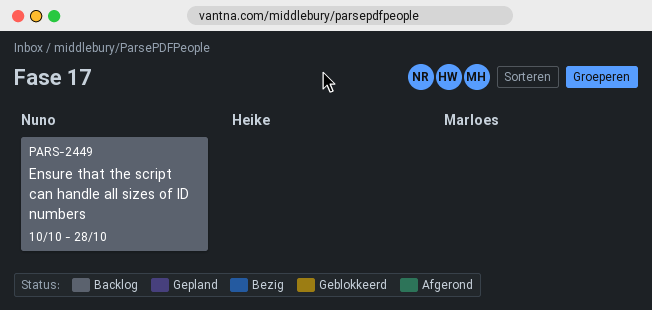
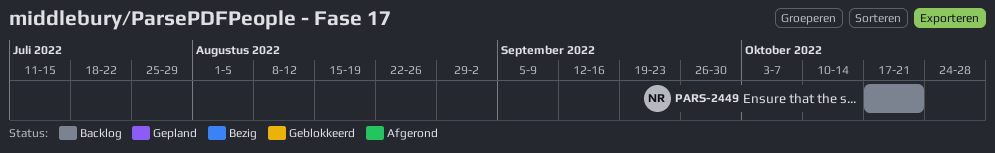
PARS-2449, start: Oct 10 -> Oct 17
PARS-2449, due: Oct 28 -> Oct 21

